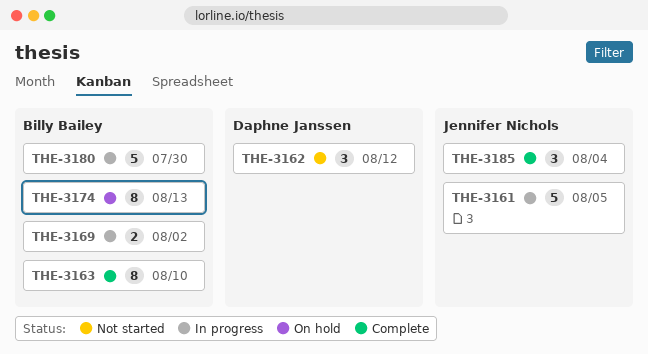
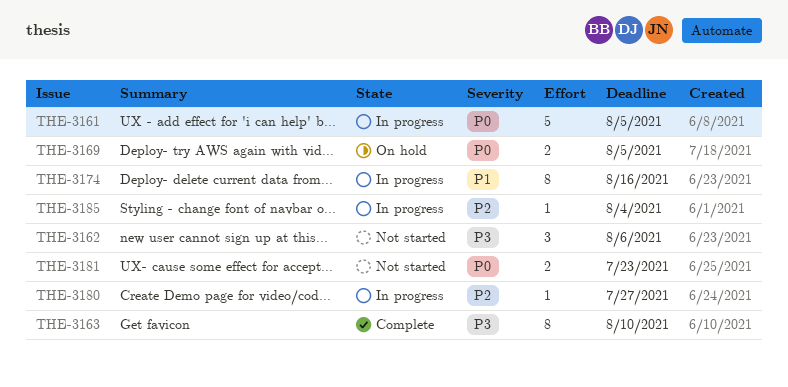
THE-3162, due: Aug 12 -> Aug 6
THE-3169, status: In progress -> On hold
THE-3169, due: Aug 2 -> Aug 5
THE-3174, status: On hold -> In progress
THE-3174, due: Aug 13 -> Aug 16
THE-3180, estimate: 5 -> 1
THE-3180, due: Jul 30 -> Jul 27
THE-3181: none -> present
THE-3185, status: Complete -> In progress
THE-3185, estimate: 3 -> 1

